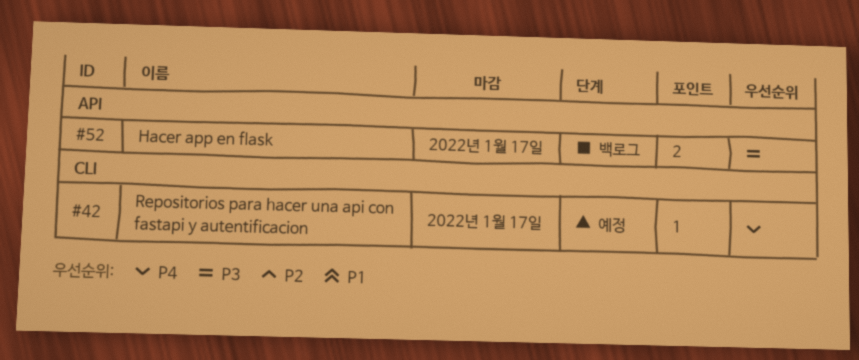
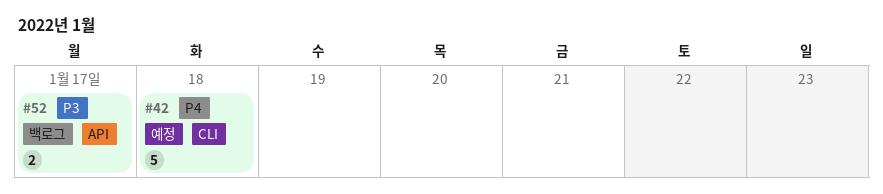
#42, estimate: 1 -> 5
#42, due: Jan 17 -> Jan 18

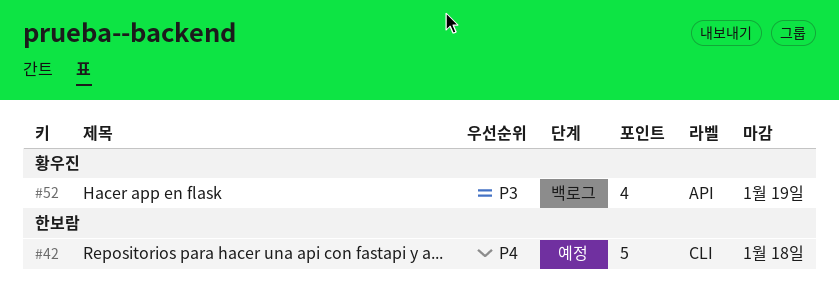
#52, estimate: 2 -> 4
#52, due: Jan 17 -> Jan 19

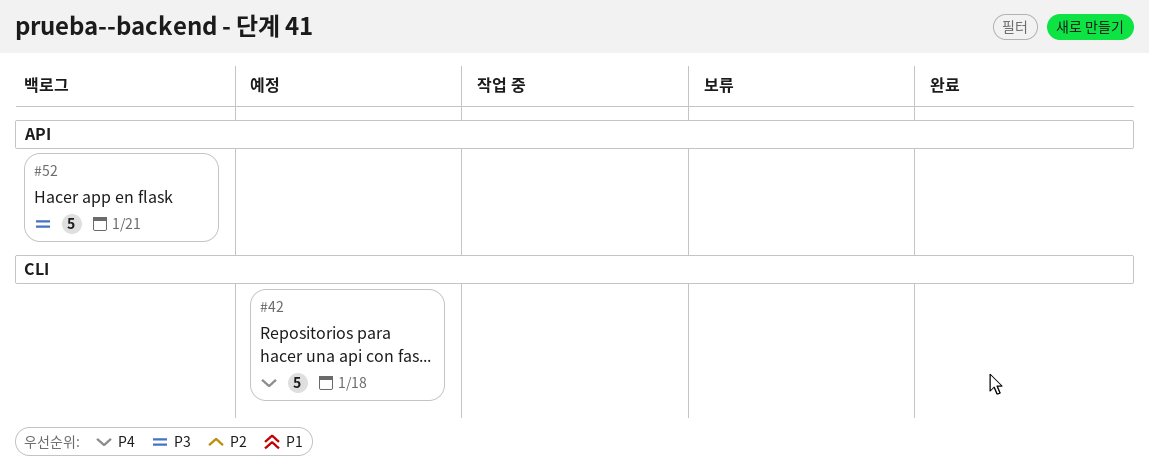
#52, estimate: 4 -> 5
#52, due: Jan 19 -> Jan 21

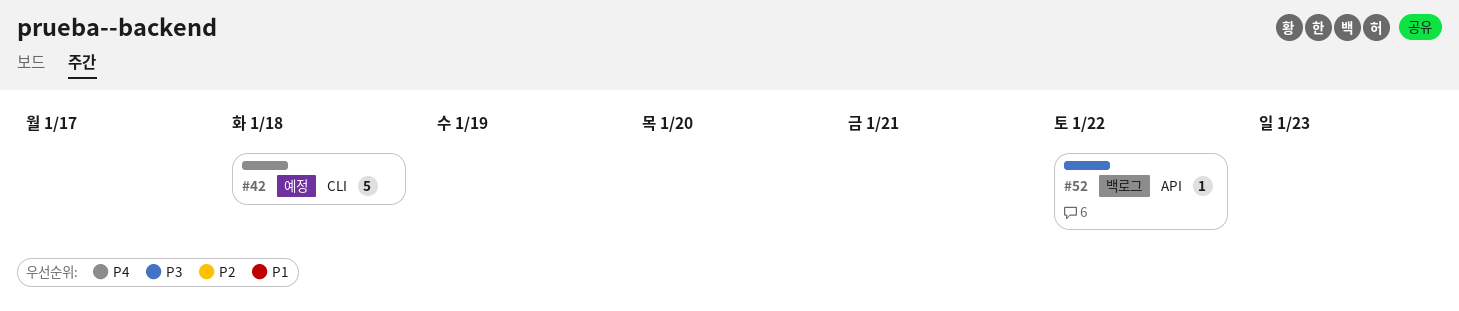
#52, estimate: 5 -> 1
#52, due: Jan 21 -> Jan 22

